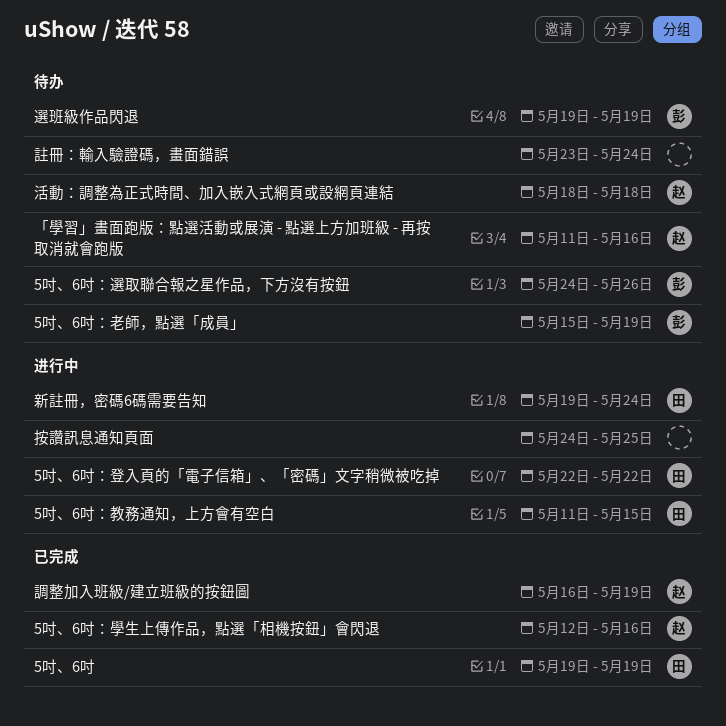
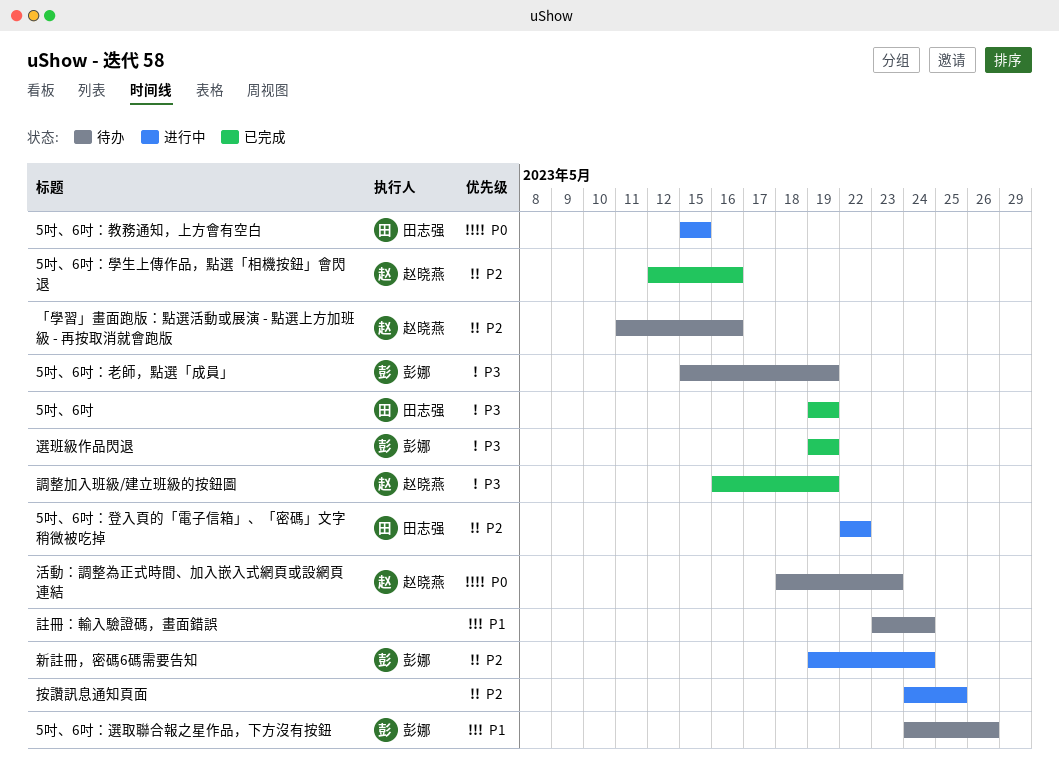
5吋、6吋：教務通知，上方會有空白, start: May 11 -> May 15
新註冊，密碼6碼需要告知, owner: 田志强 -> 彭娜
活動：調整為正式時間、加入嵌入式網頁或設網頁連結, due: May 18 -> May 23
選班級作品閃退, status: 待办 -> 已完成

